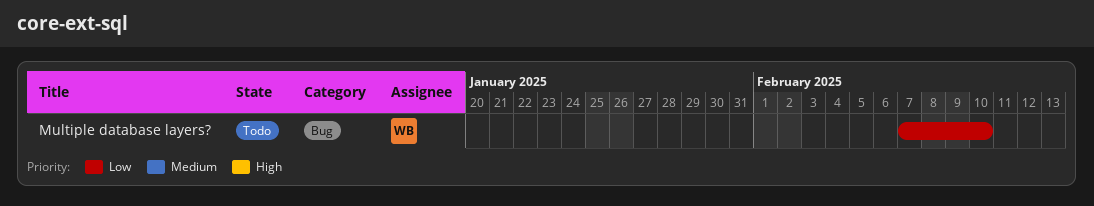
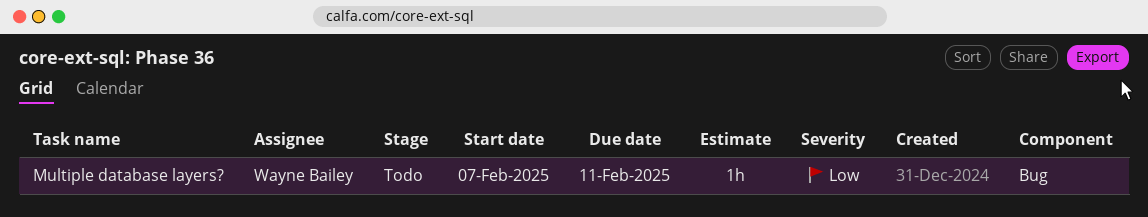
Multiple database layers?, due: Feb 10 -> Feb 11

